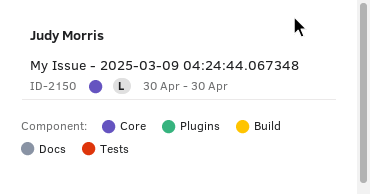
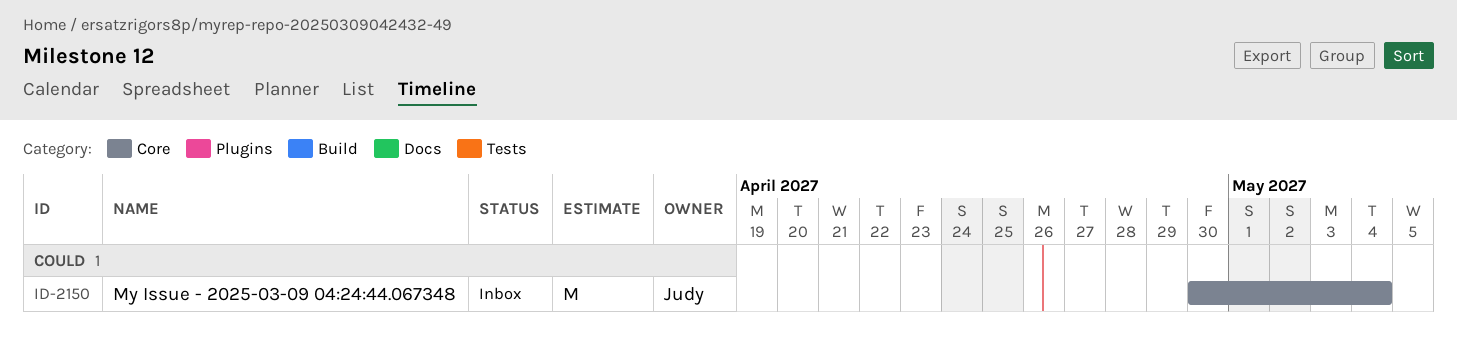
ID-2150, estimate: L -> M
ID-2150, due: Apr 30 -> May 4

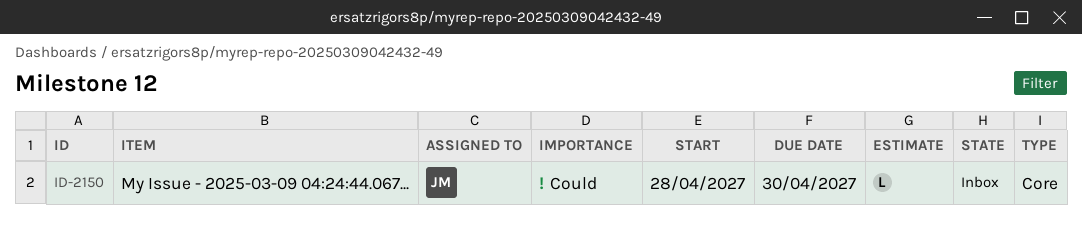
ID-2150, estimate: M -> L
ID-2150, start: Apr 30 -> Apr 28
ID-2150, due: May 4 -> Apr 30

